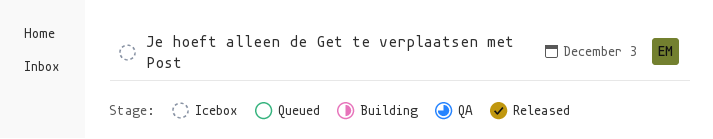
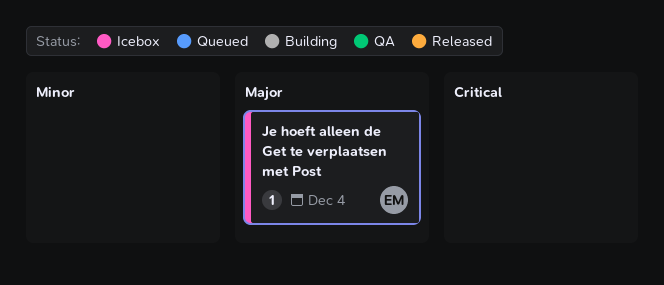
Je hoeft alleen de Get te verplaatsen met Post, due: Dec 3 -> Dec 4

